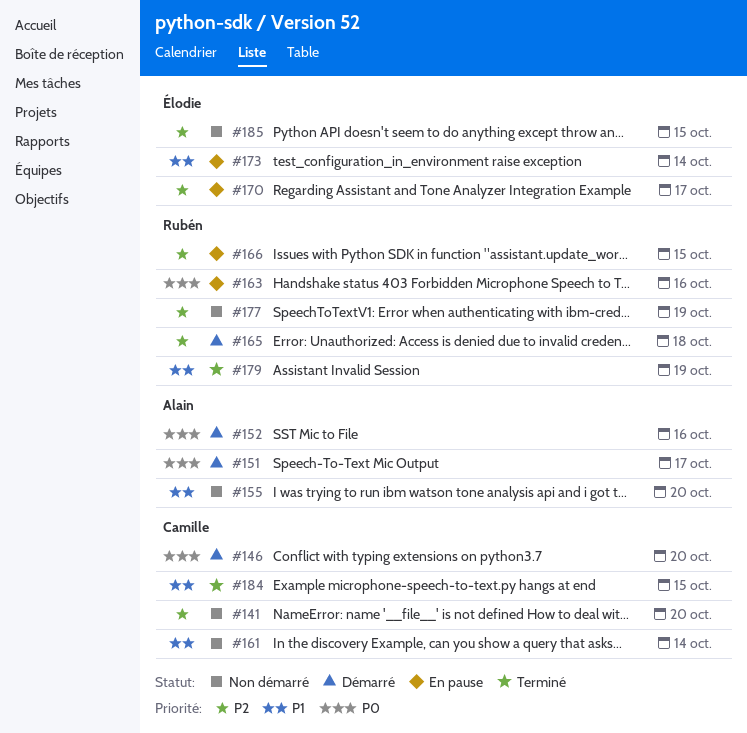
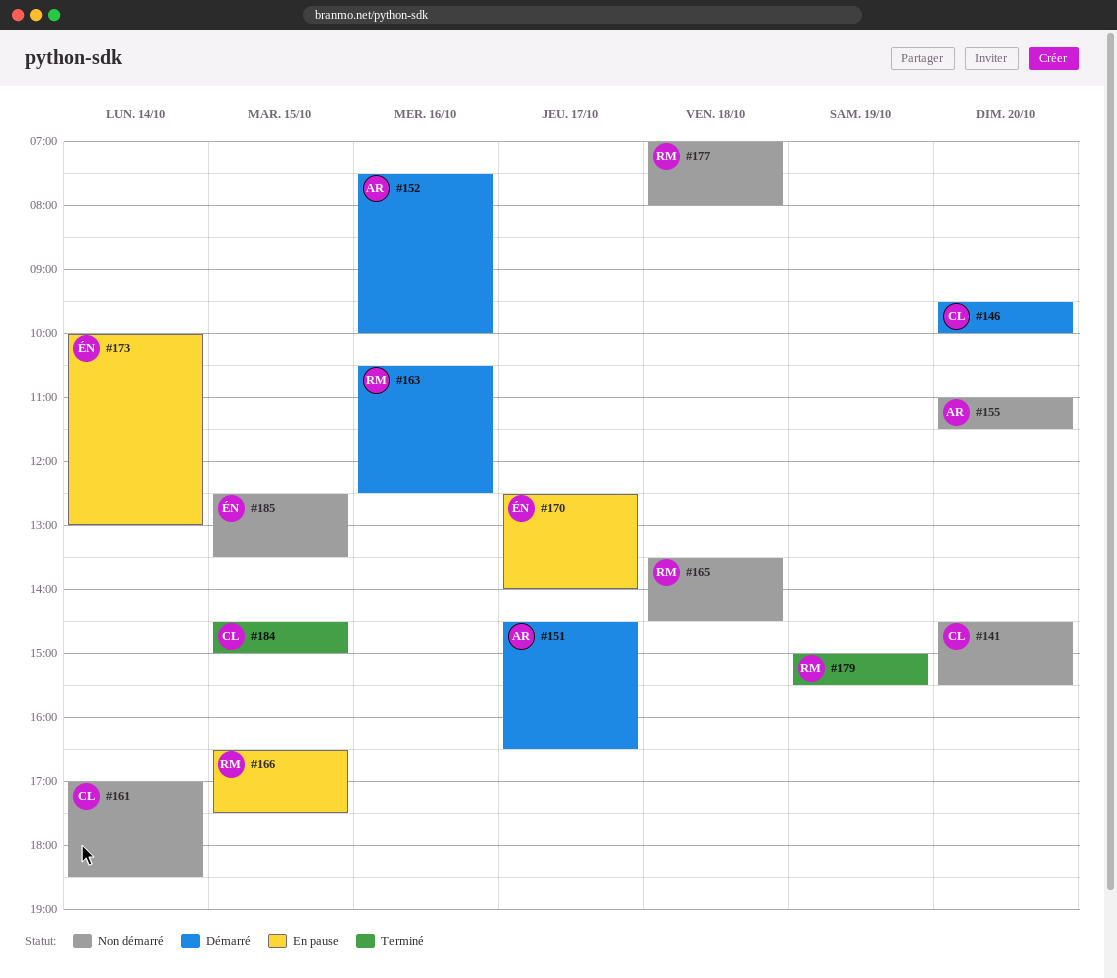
#163, status: En pause -> Démarré
#165, status: Démarré -> Non démarré
#177, day: Oct 19 -> Oct 18

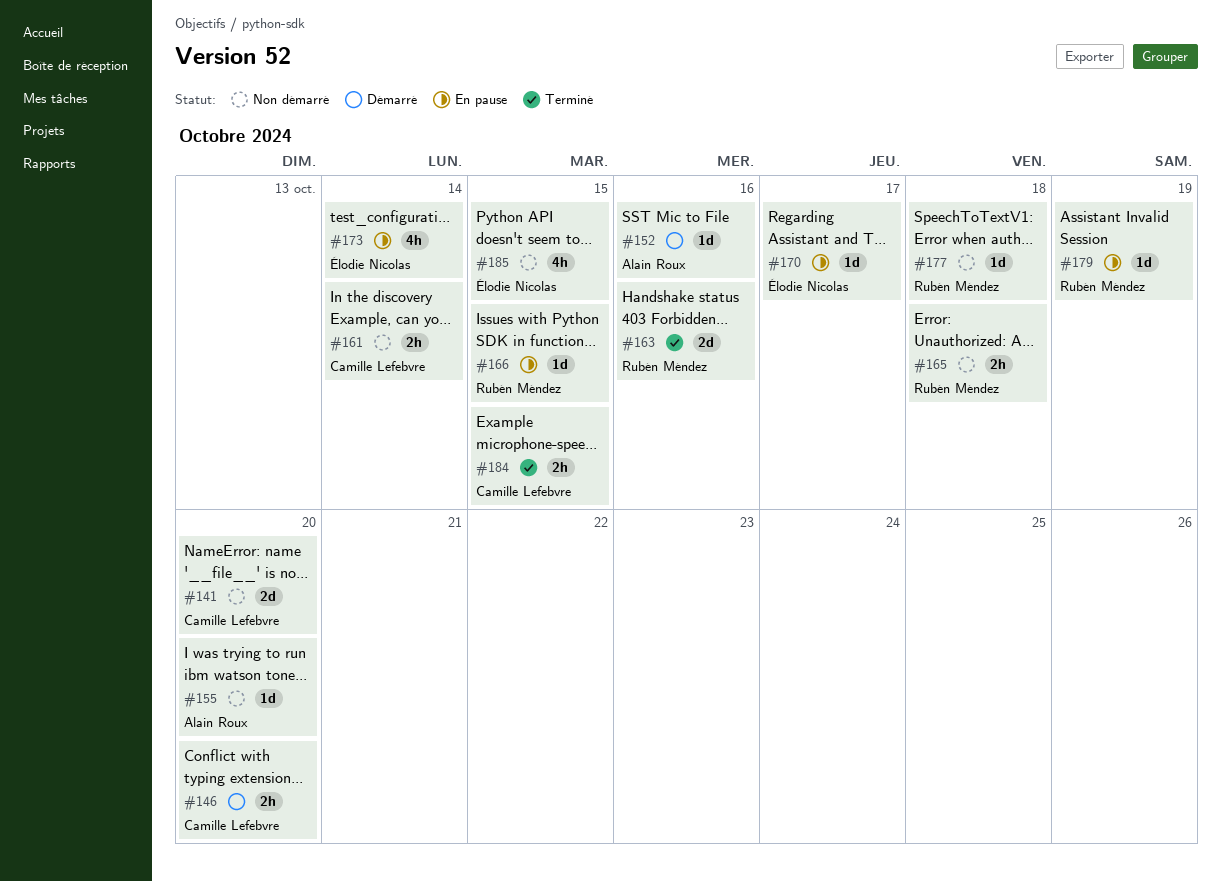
#151: present -> none
#163, status: Démarré -> Terminé
#179, status: Terminé -> En pause

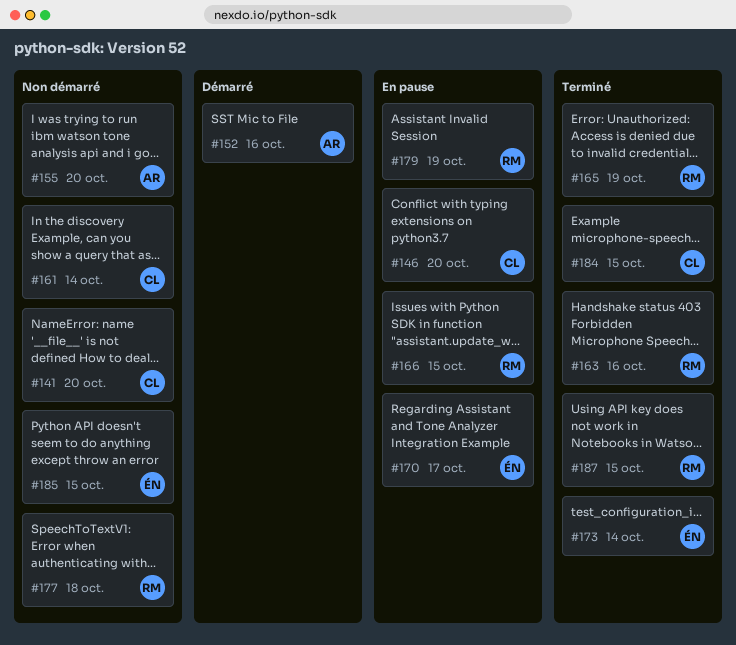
#146, status: Démarré -> En pause
#165, status: Non démarré -> Terminé
#165, day: Oct 18 -> Oct 19
#173, status: En pause -> Terminé
#187: none -> present

